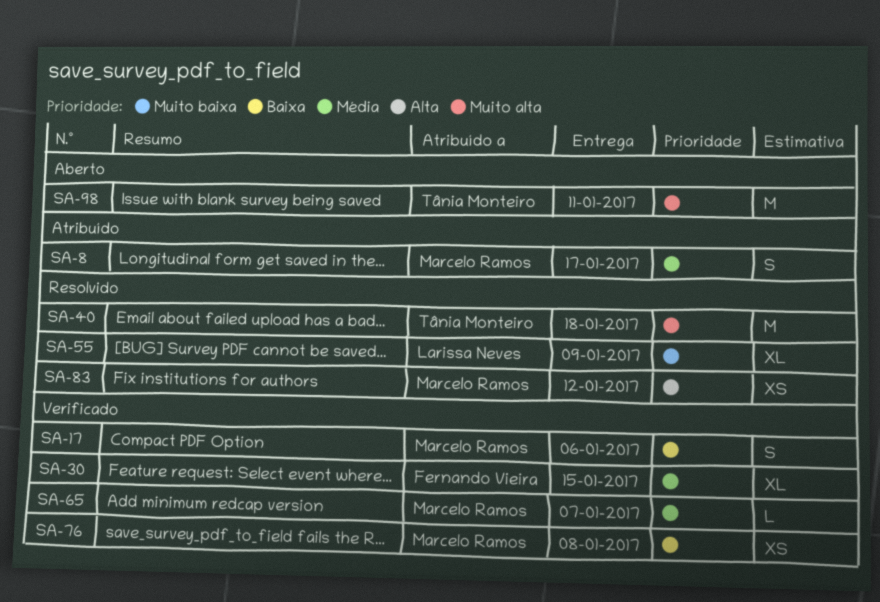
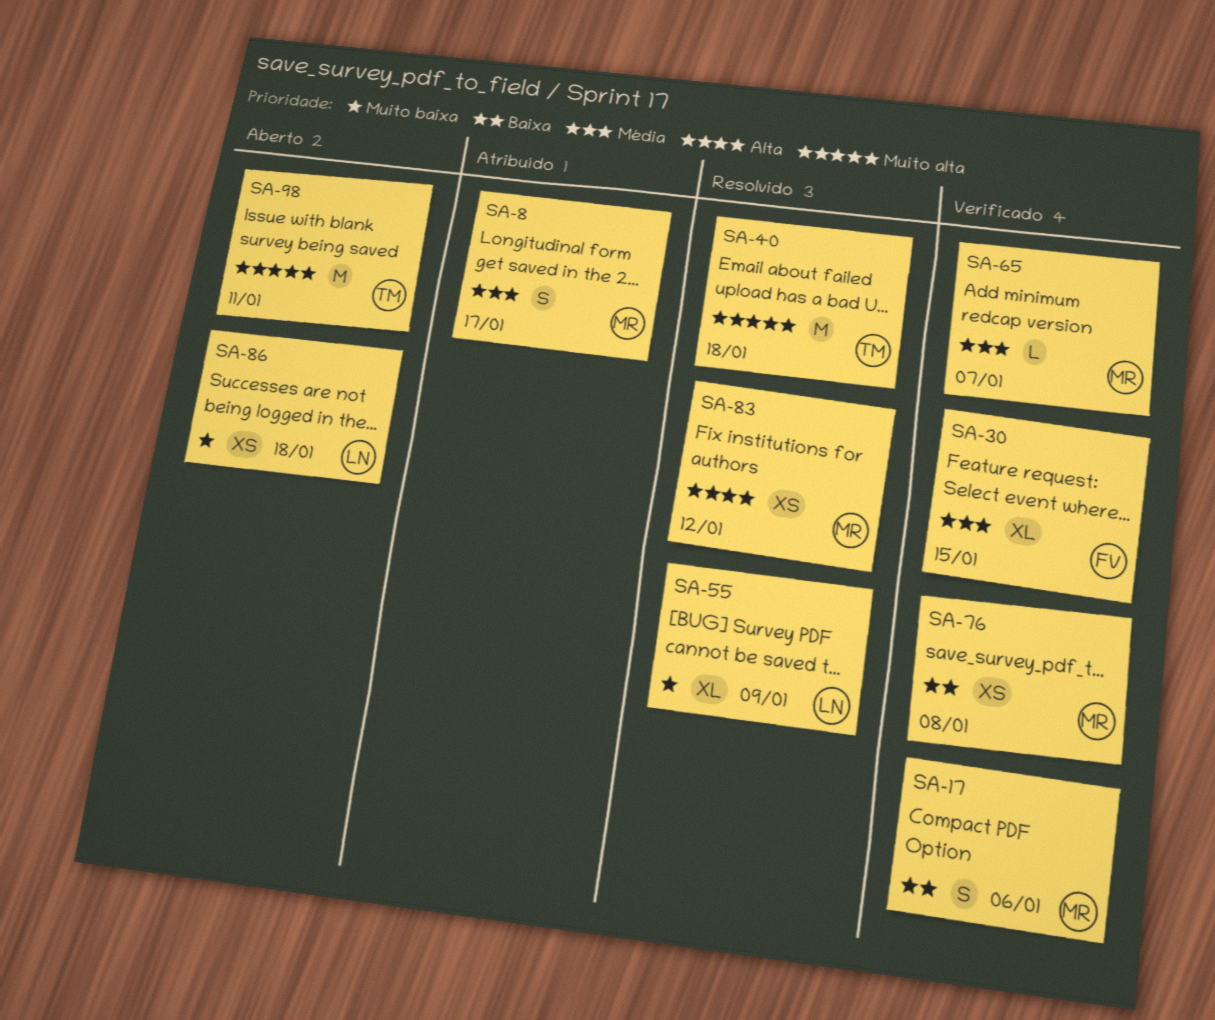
SA-86: none -> present

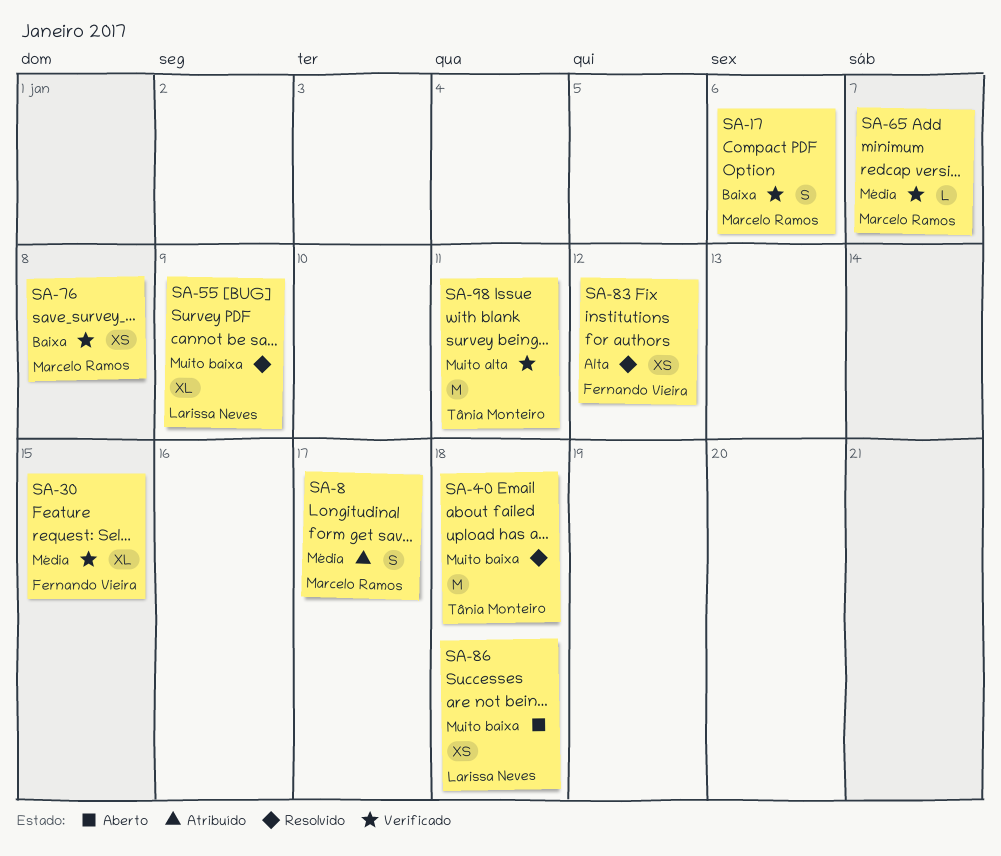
SA-40, priority: Muito alta -> Muito baixa
SA-83, owner: Marcelo Ramos -> Fernando Vieira
SA-98, status: Aberto -> Verificado

